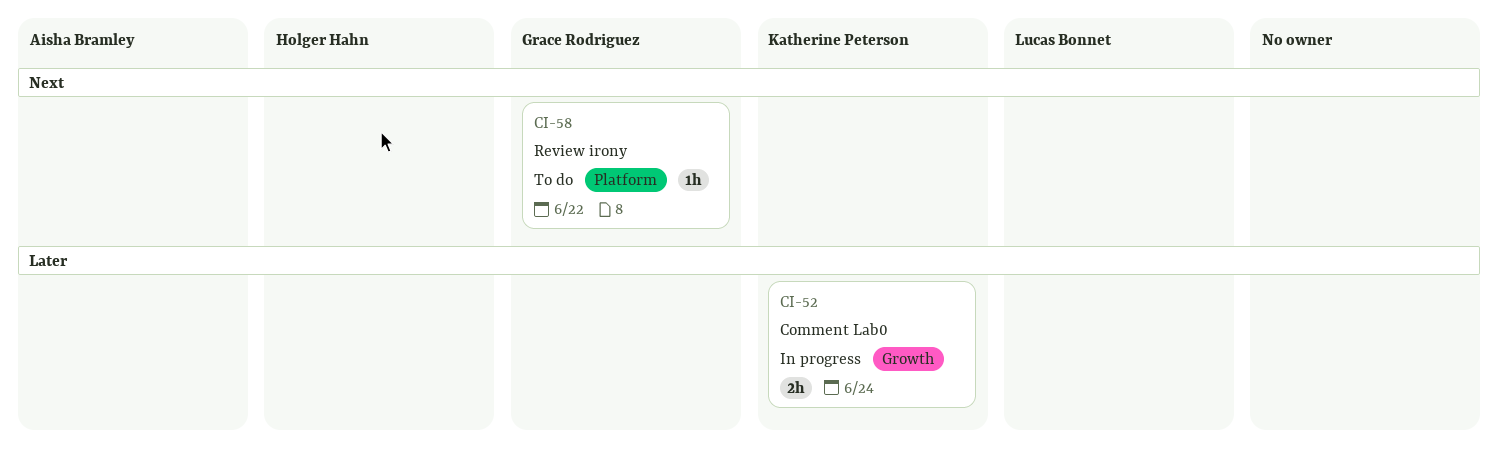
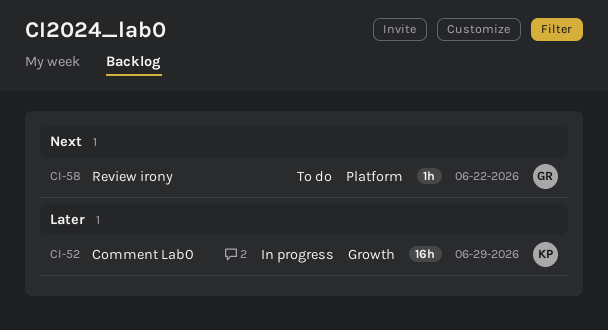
CI-52, estimate: 2h -> 16h
CI-52, due: Jun 24 -> Jun 29

